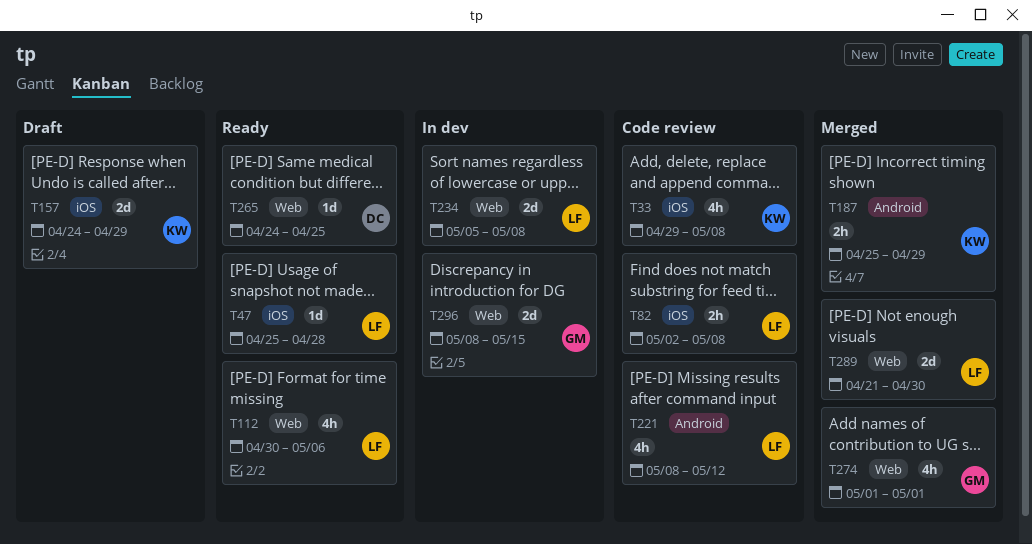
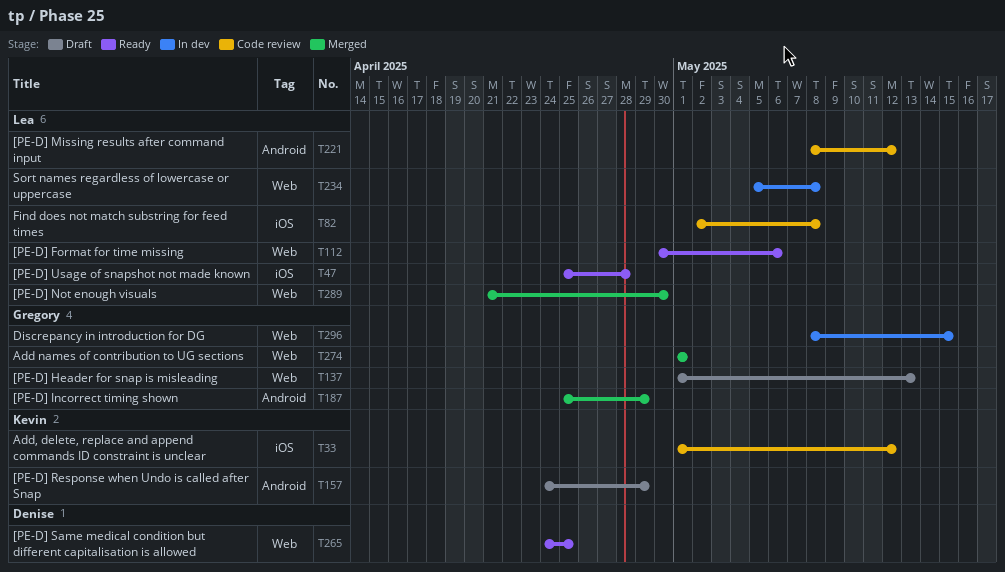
T33, start: Apr 29 -> May 1
T33, due: May 8 -> May 12
T137: none -> present
T157, label: iOS -> Android
T187, owner: Kevin -> Gregory

